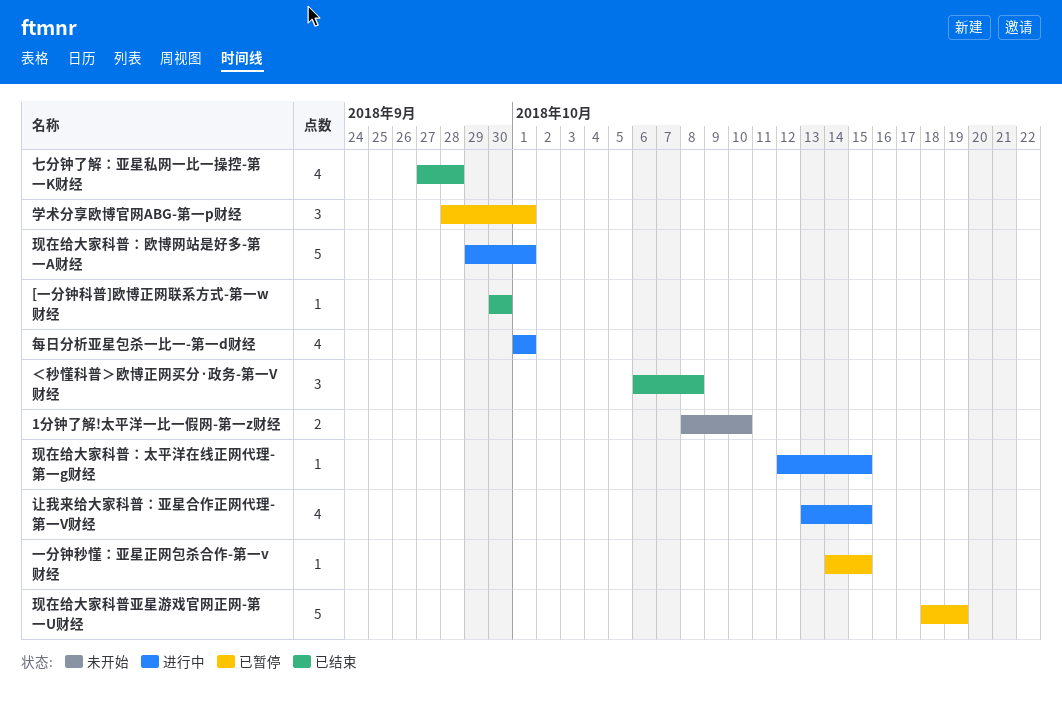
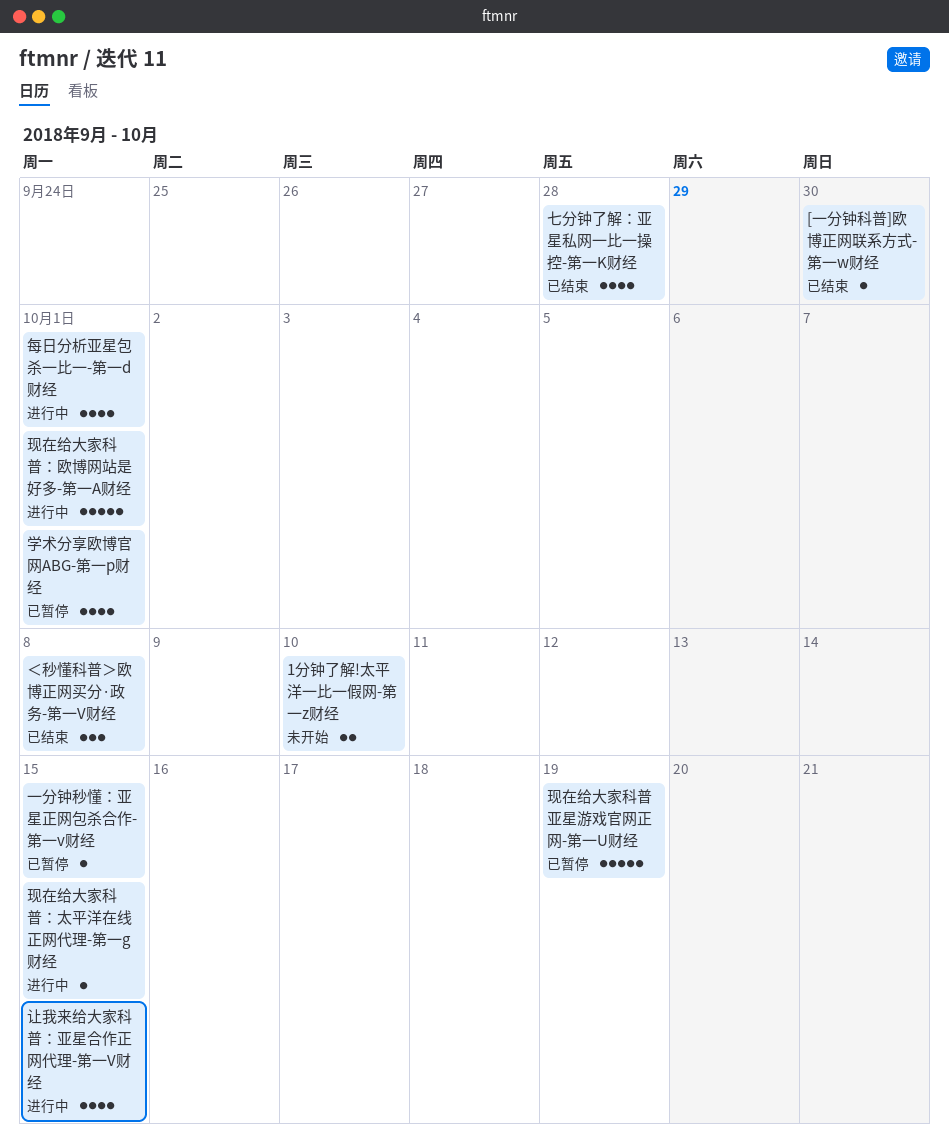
学术分享欧博官网ABG-第一p财经, estimate: 3 -> 4

